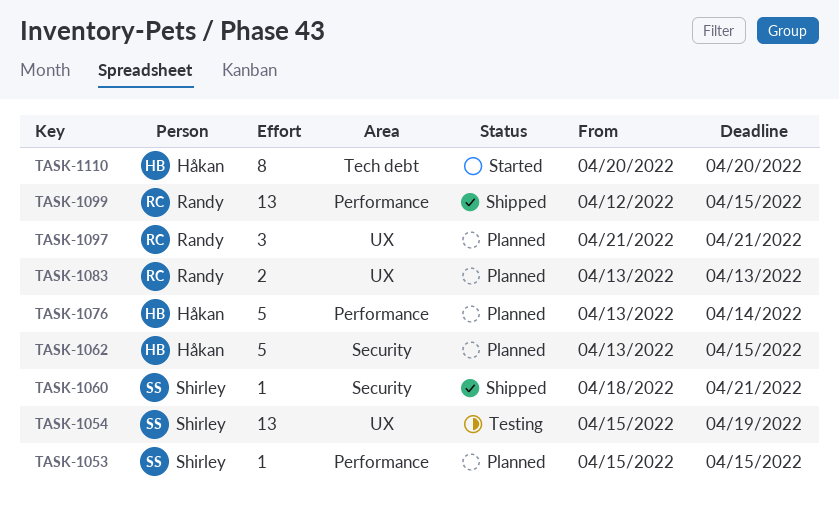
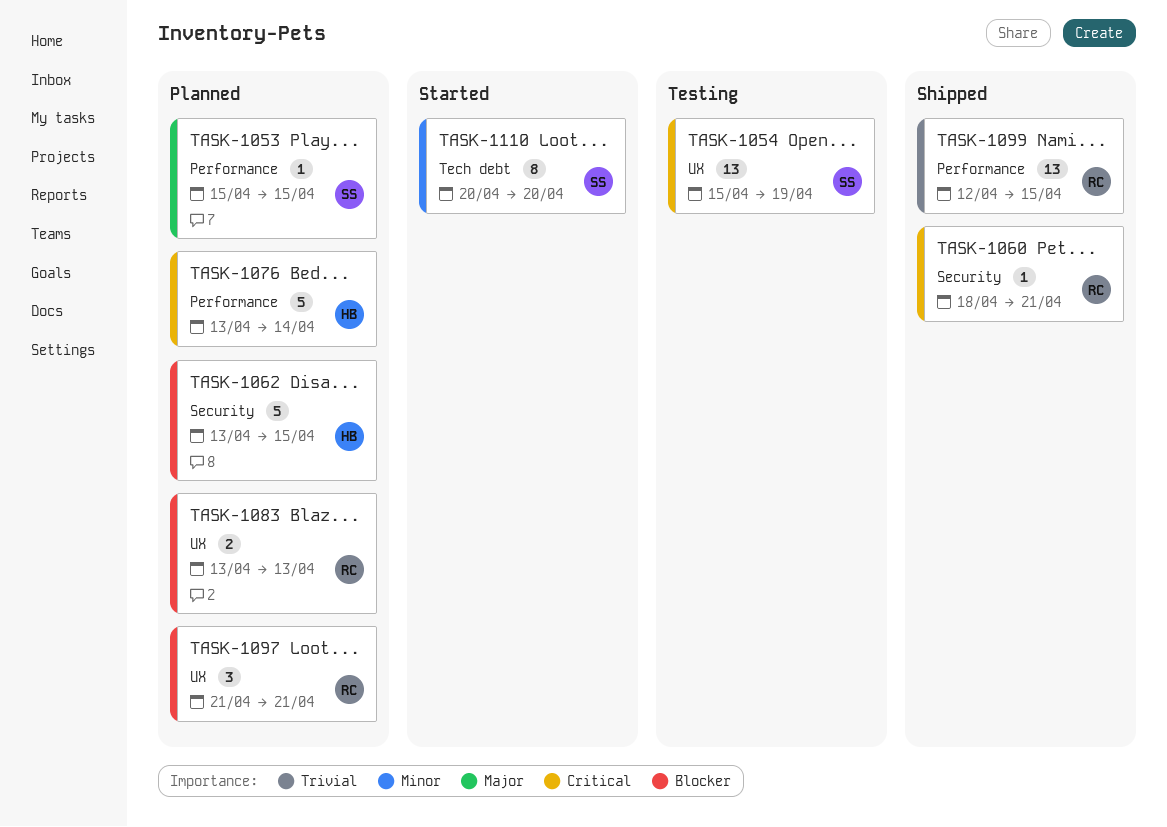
TASK-1060, owner: Shirley -> Randy
TASK-1110, owner: Håkan -> Shirley

